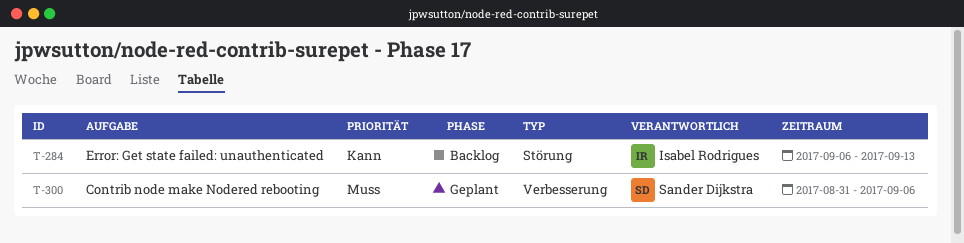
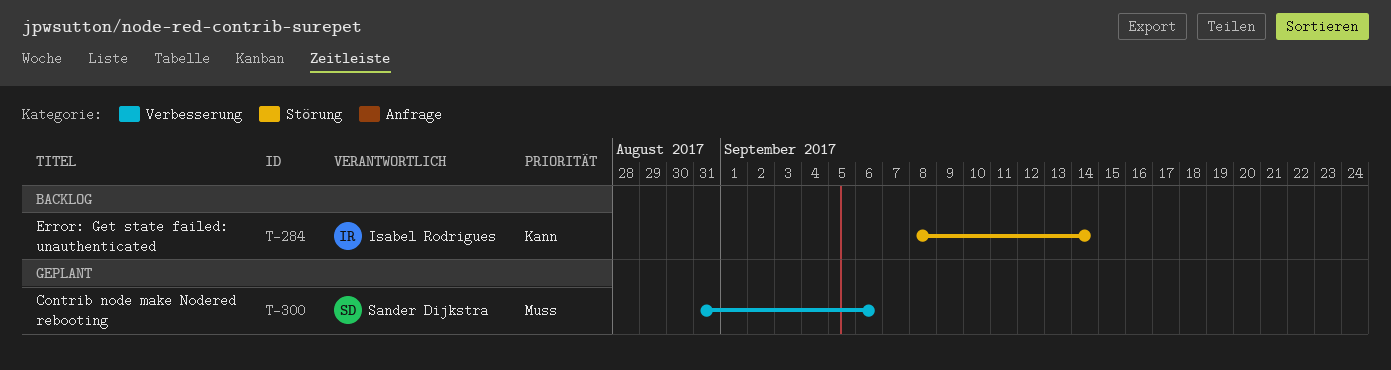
T-284, start: Sep 6 -> Sep 8
T-284, due: Sep 13 -> Sep 14

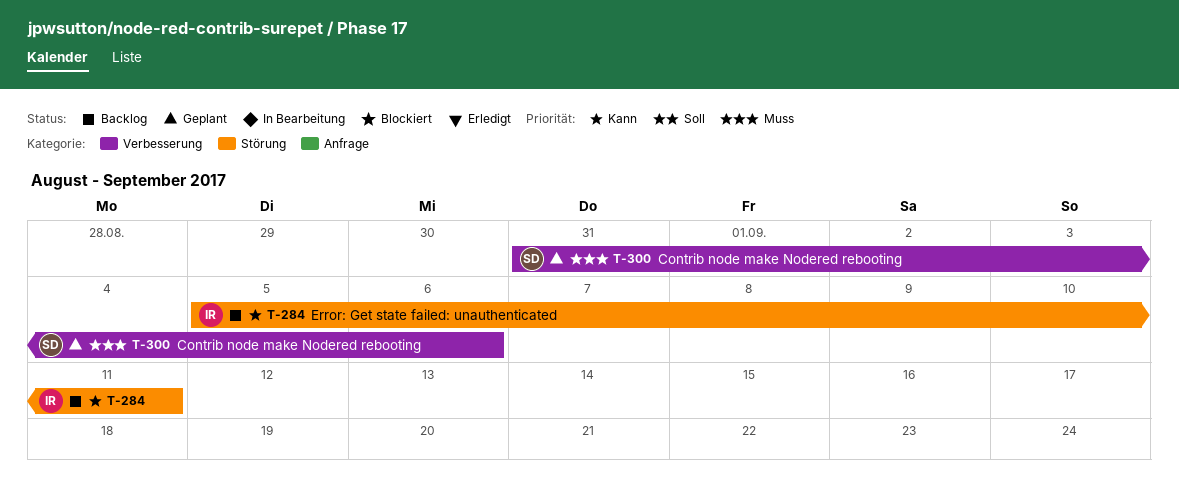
T-284, start: Sep 8 -> Sep 5
T-284, due: Sep 14 -> Sep 11

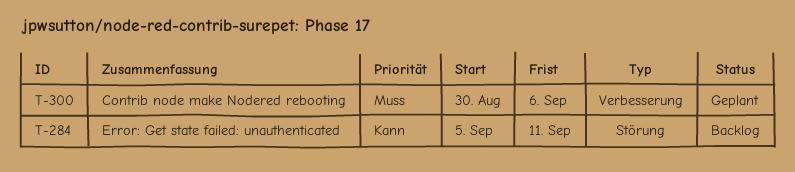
T-300, start: Aug 31 -> Aug 30

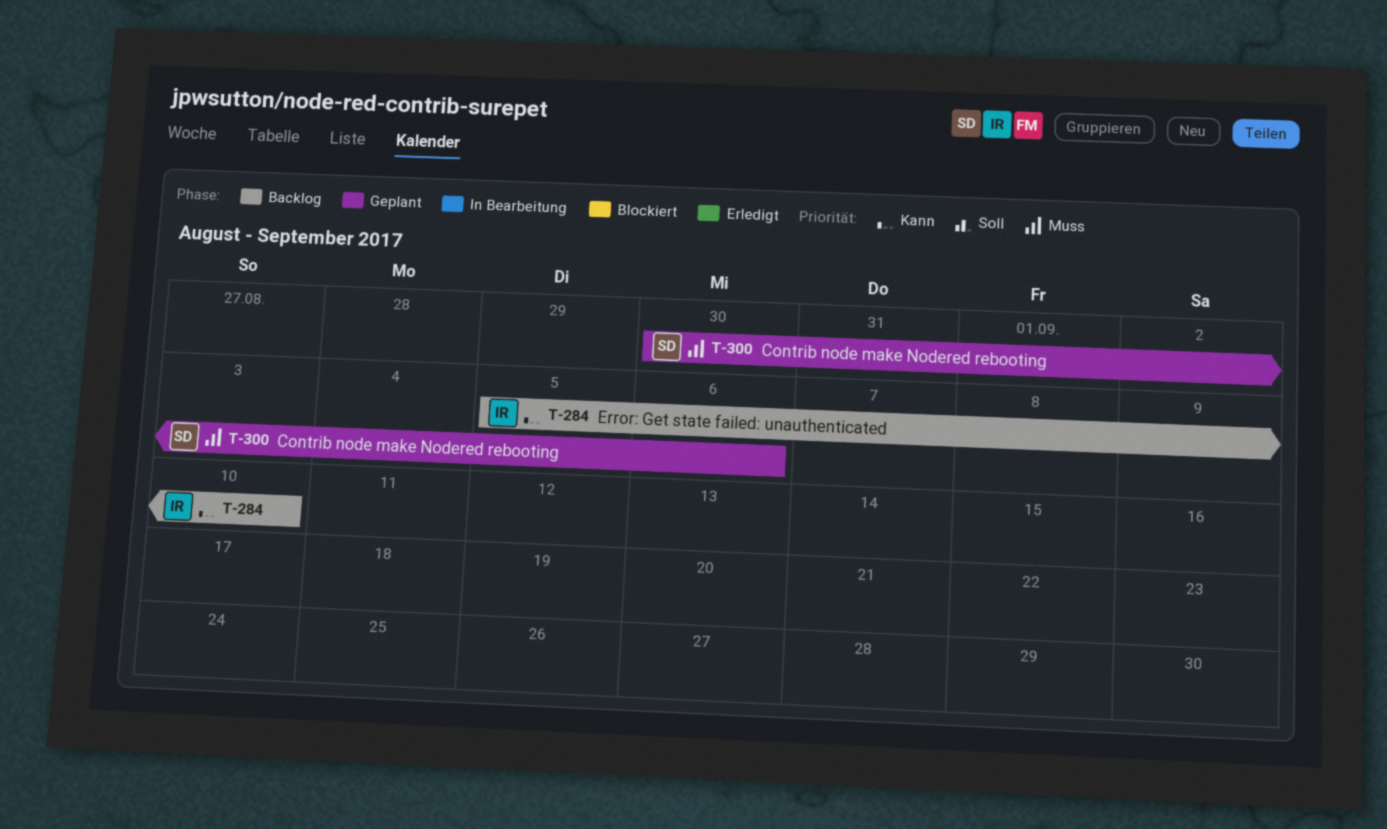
T-284, due: Sep 11 -> Sep 10

